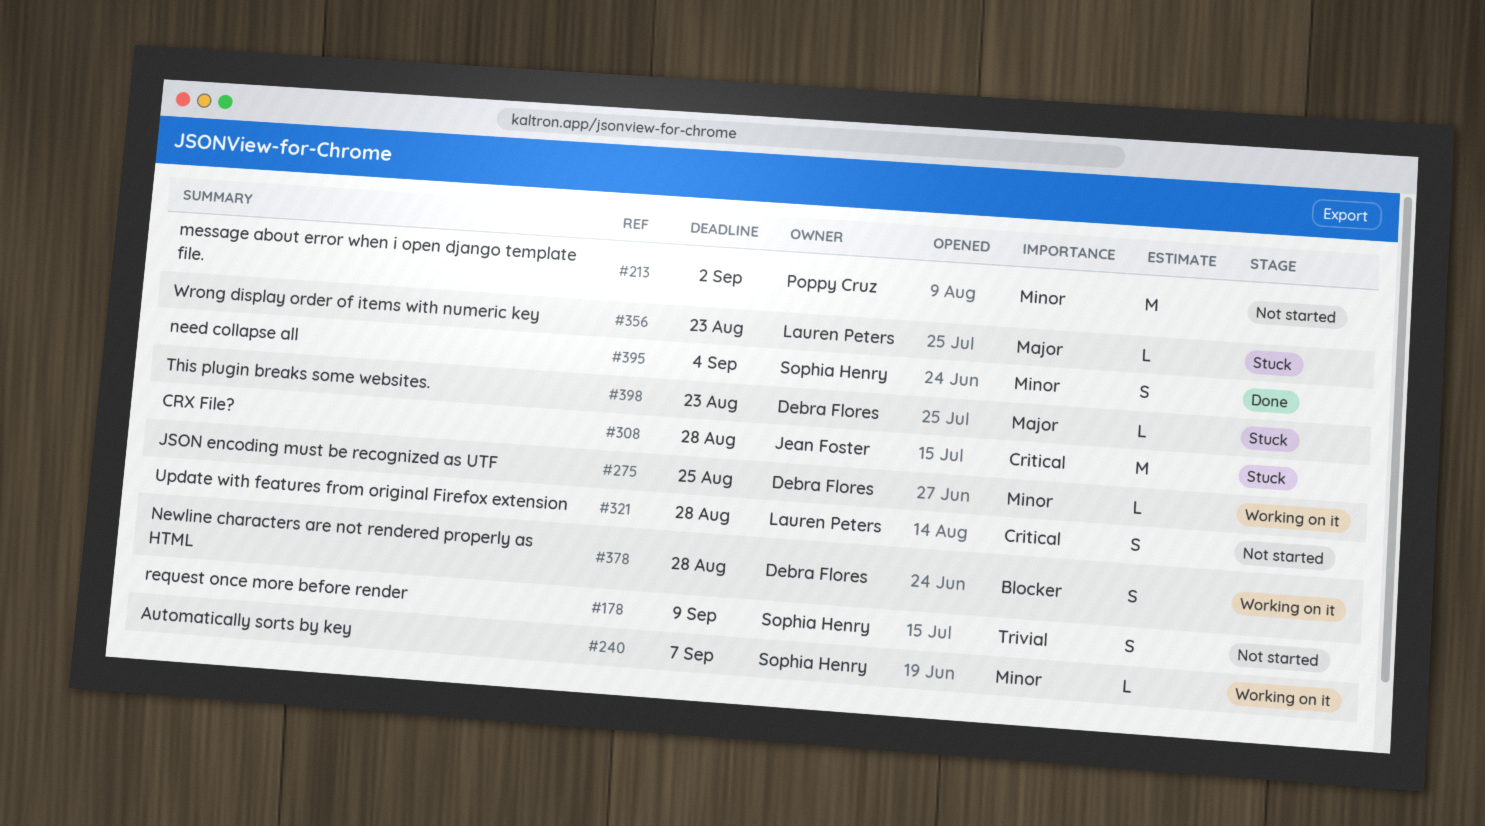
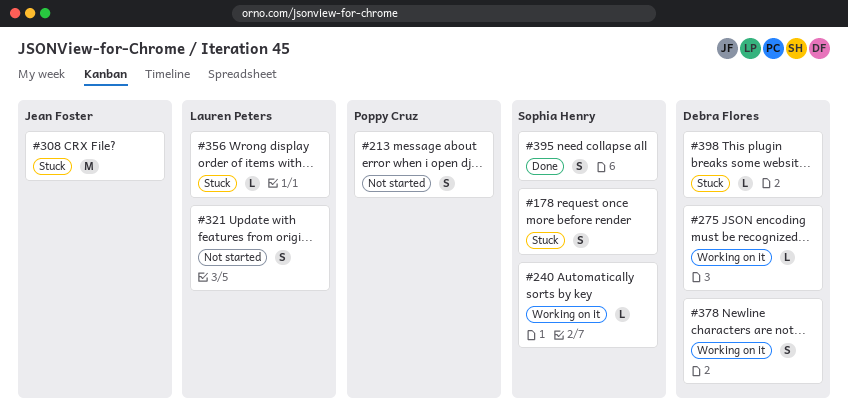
#178, status: Not started -> Stuck
#213, estimate: M -> S

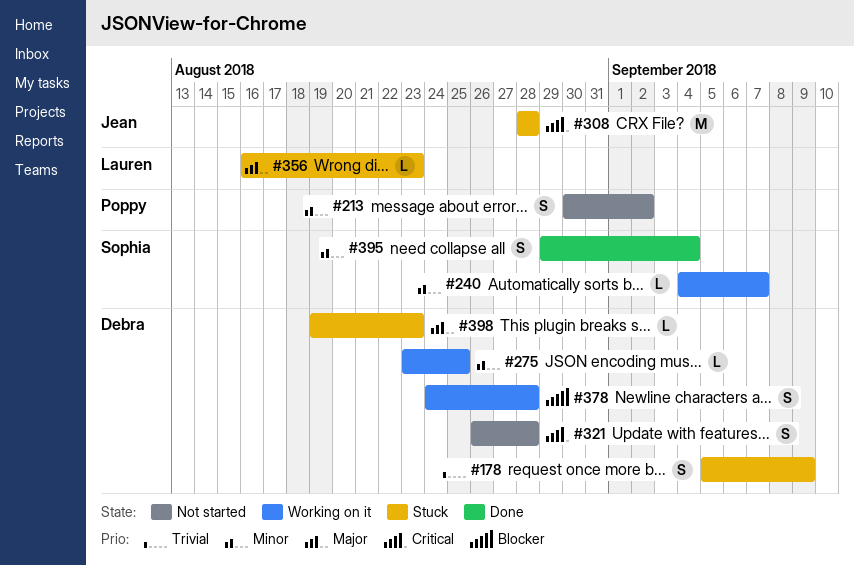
#178, owner: Sophia Henry -> Debra Flores
#321, owner: Lauren Peters -> Debra Flores

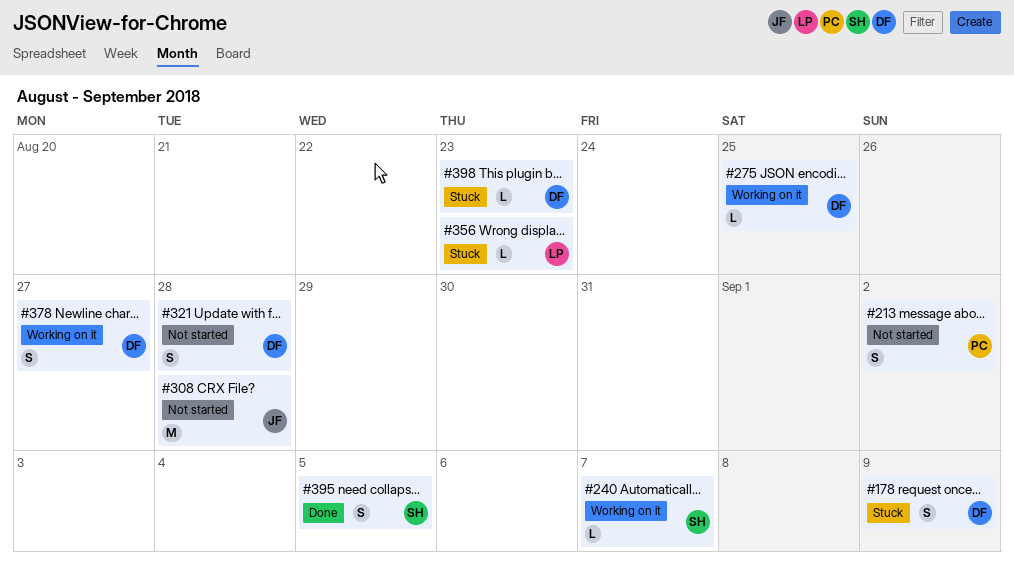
#308, status: Stuck -> Not started
#378, due: Aug 28 -> Aug 27
#395, due: Sep 4 -> Sep 5

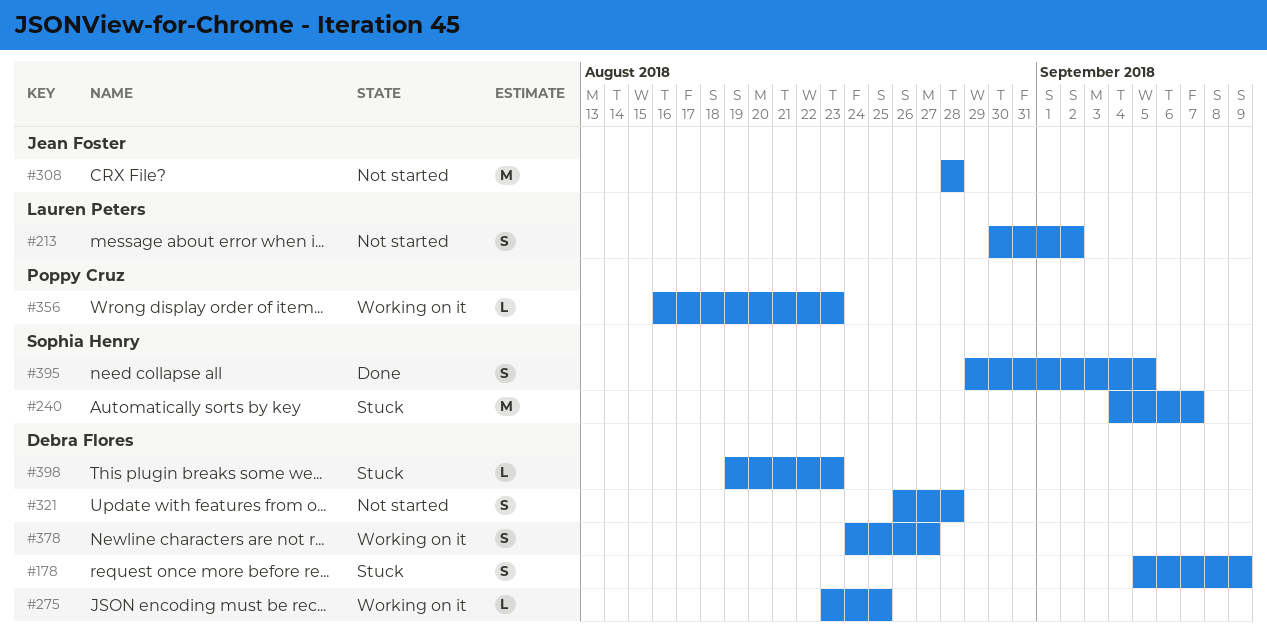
#213, owner: Poppy Cruz -> Lauren Peters
#240, status: Working on it -> Stuck
#240, estimate: L -> M
#356, status: Stuck -> Working on it
#356, owner: Lauren Peters -> Poppy Cruz

